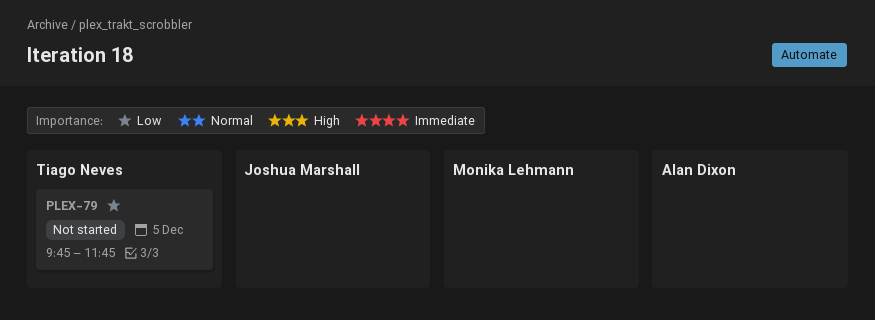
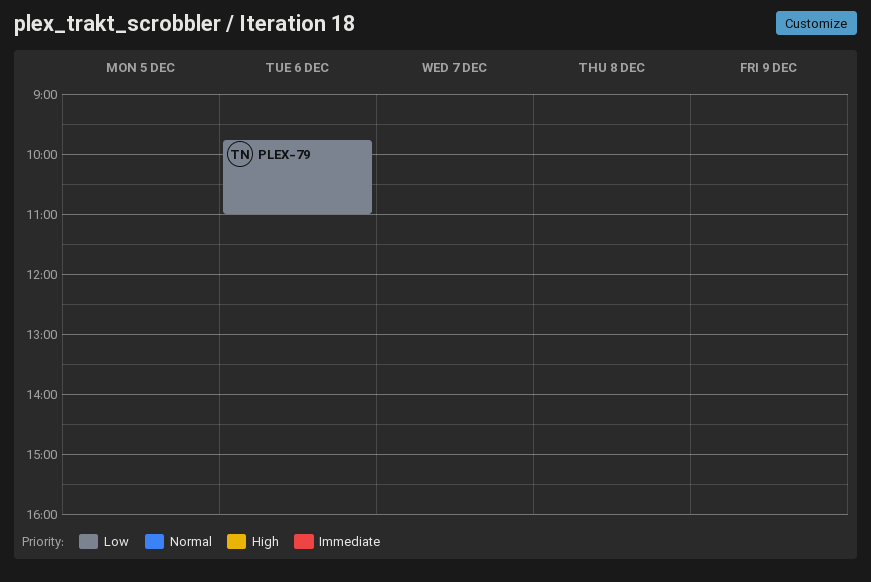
PLEX-79, day: Dec 5 -> Dec 6
PLEX-79, ends: 11:45 -> 11:00

